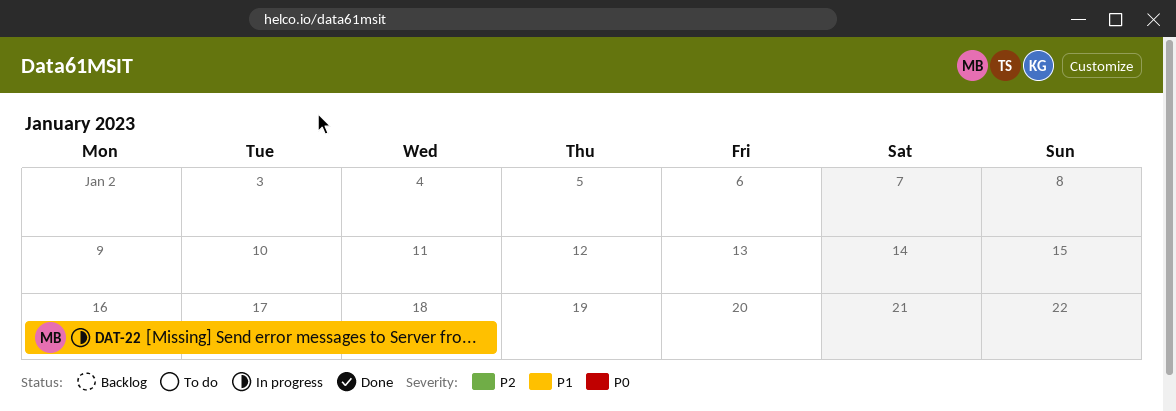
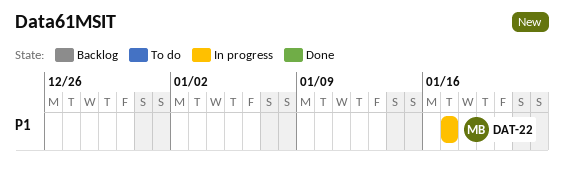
DAT-22, start: Jan 16 -> Jan 17
DAT-22, due: Jan 18 -> Jan 17

